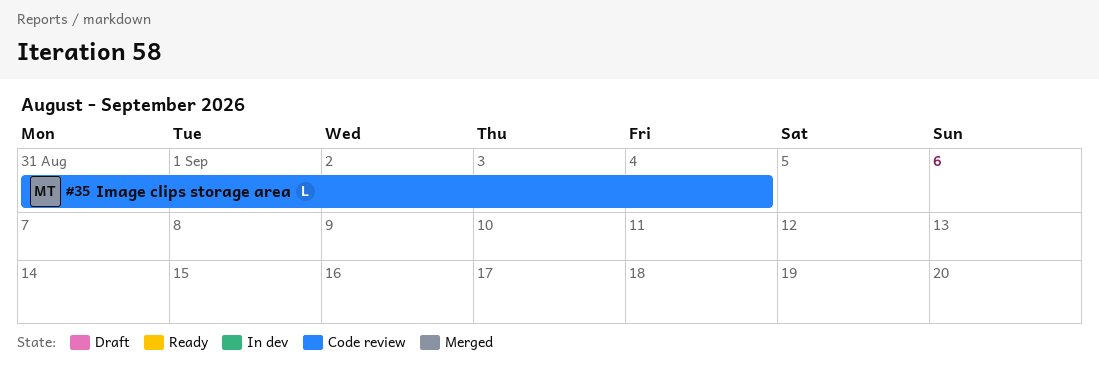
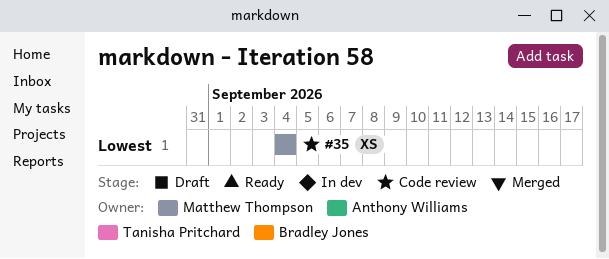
#35, estimate: L -> XS
#35, start: Aug 31 -> Sep 4

